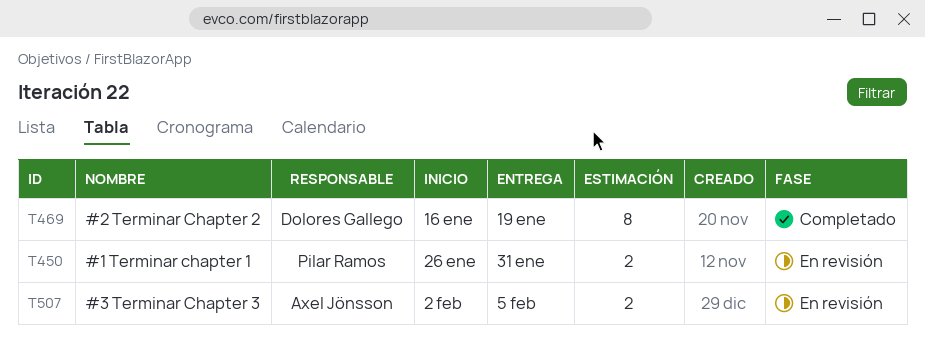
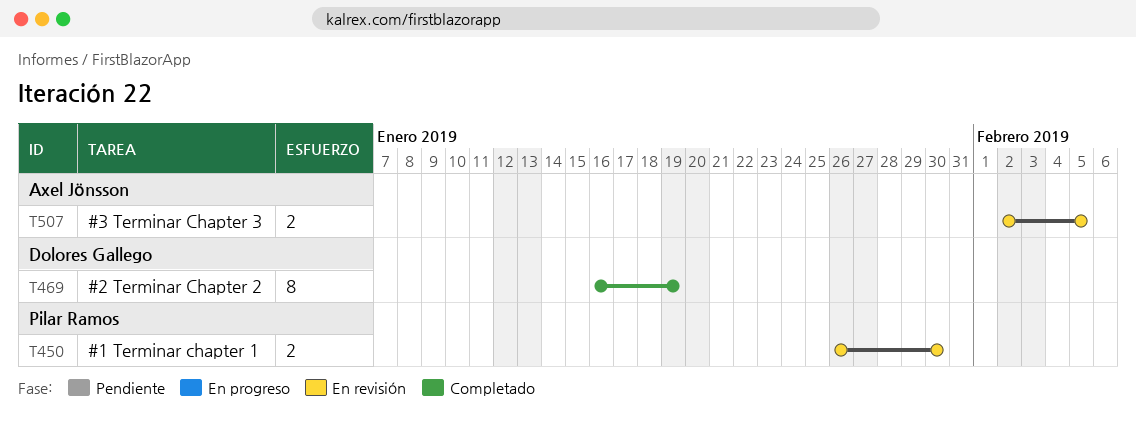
T450, due: Jan 31 -> Jan 30

